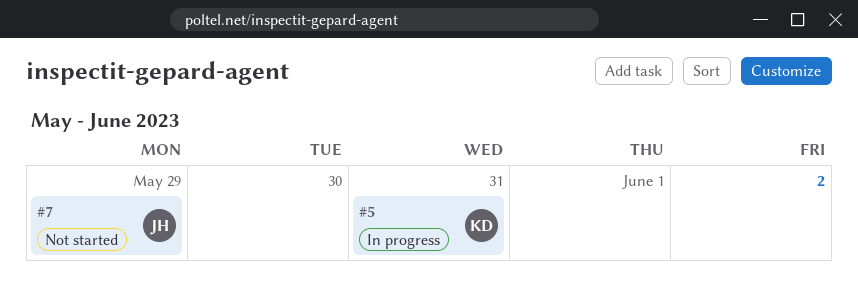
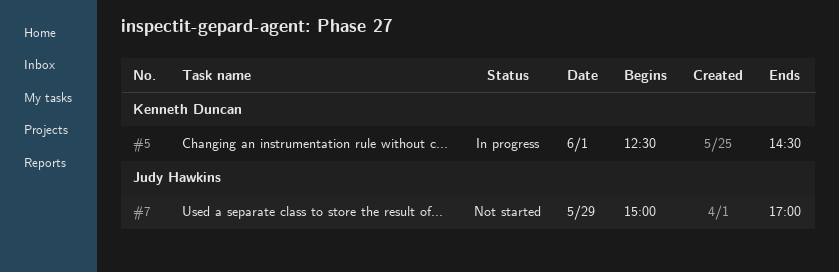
#5, day: May 31 -> Jun 1

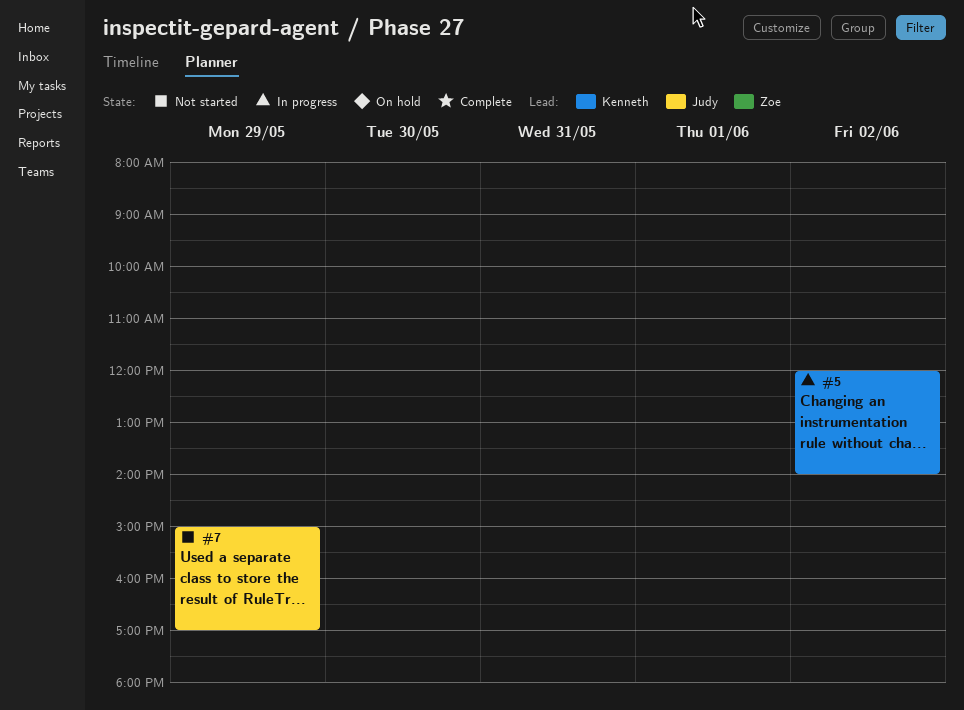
#5, day: Jun 1 -> Jun 2
#5, begins: 12:30 -> 12:00
#5, ends: 14:30 -> 14:00

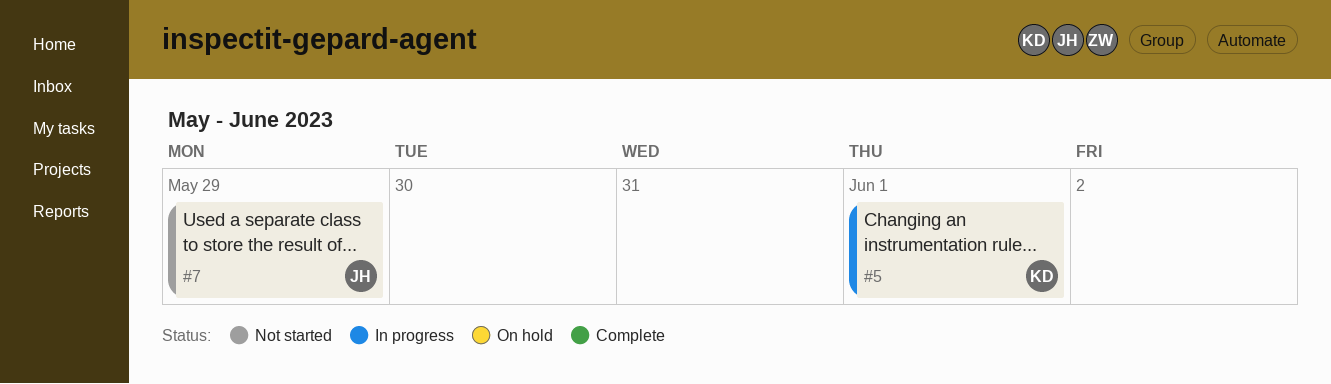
#5, day: Jun 2 -> Jun 1

